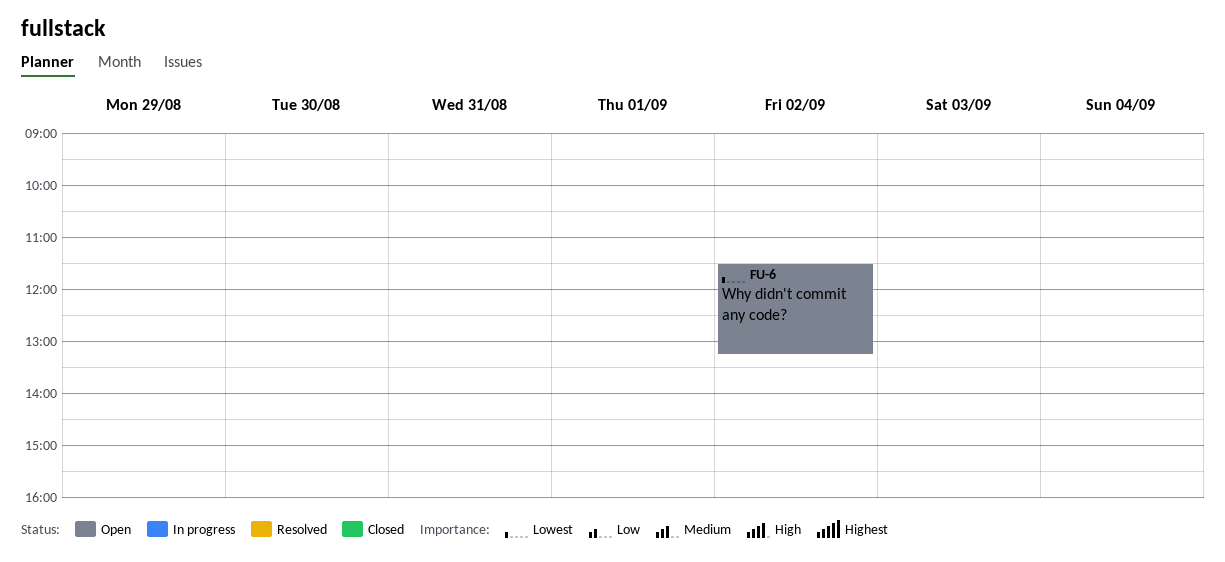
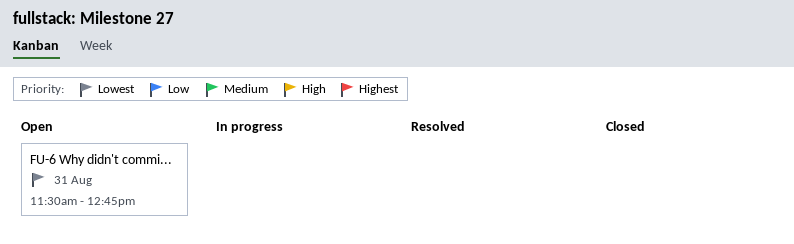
FU-6, day: Sep 2 -> Aug 31
FU-6, ends: 13:15 -> 12:45

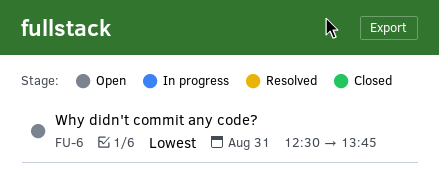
FU-6, begins: 11:30 -> 12:30
FU-6, ends: 12:45 -> 13:45

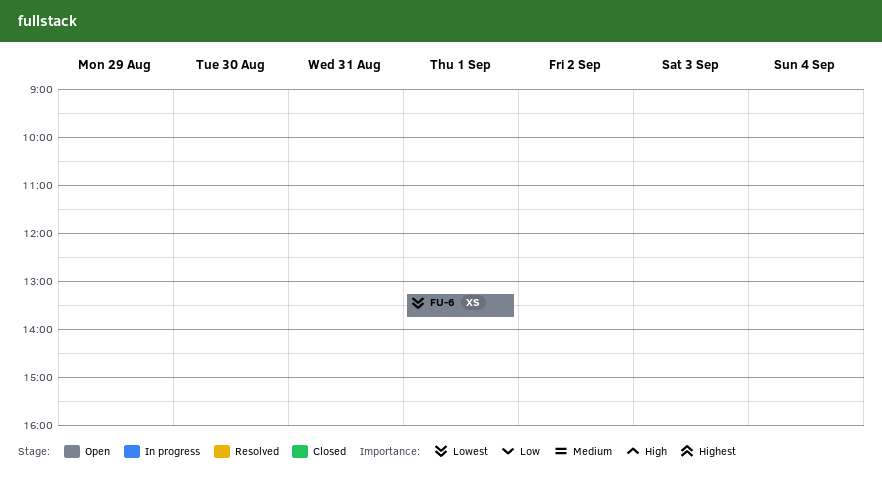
FU-6, day: Aug 31 -> Sep 1
FU-6, begins: 12:30 -> 13:15

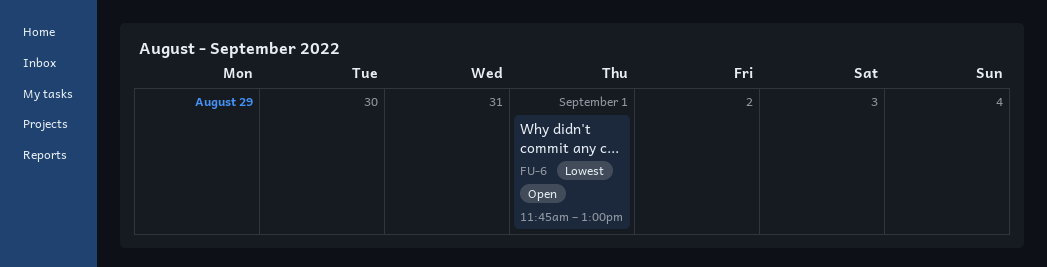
FU-6, begins: 13:15 -> 11:45
FU-6, ends: 13:45 -> 13:00

